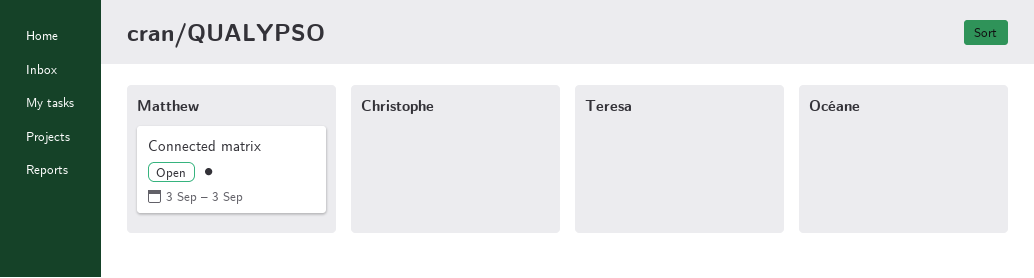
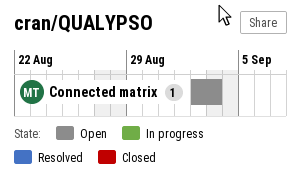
Connected matrix, start: Sep 3 -> Sep 2

